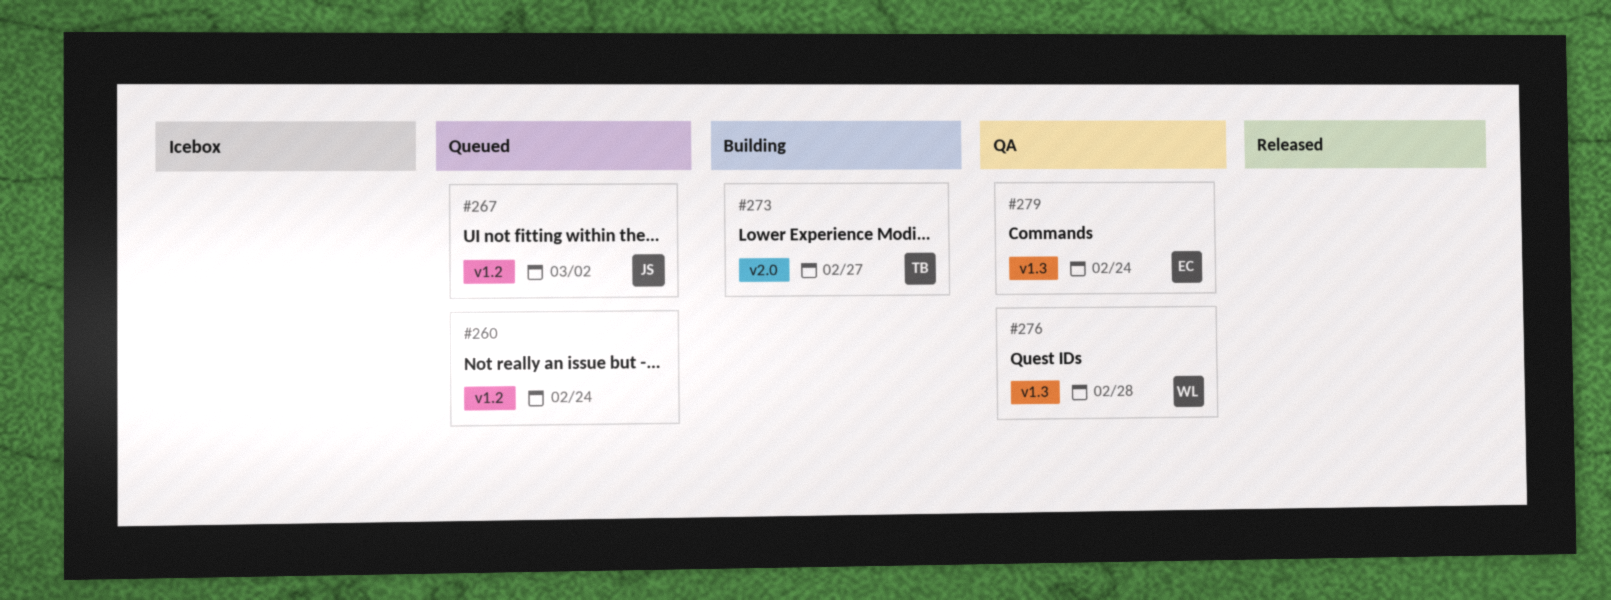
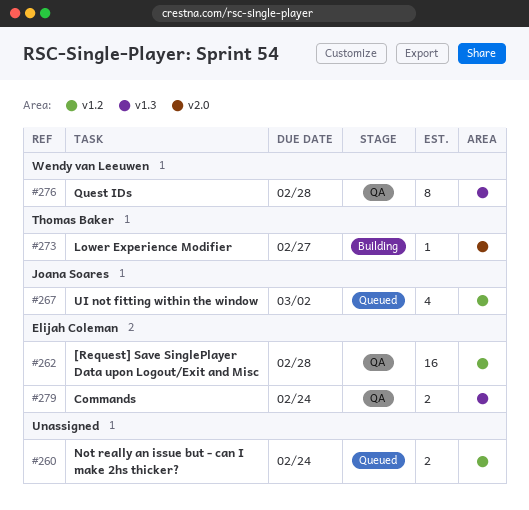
#262: none -> present

